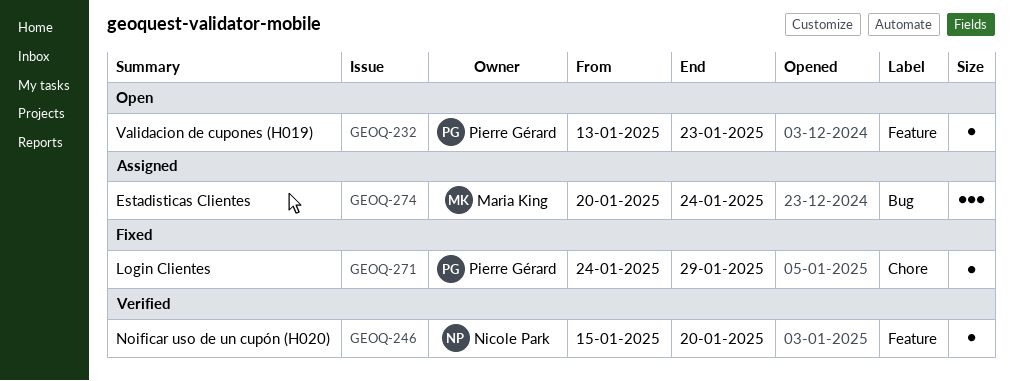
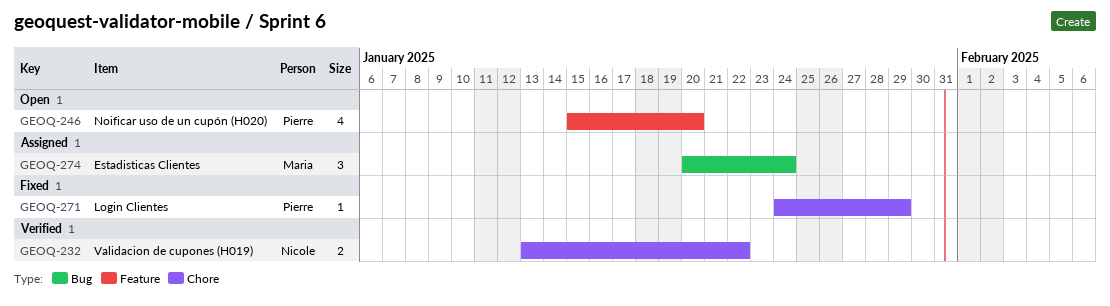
GEOQ-232, status: Open -> Verified
GEOQ-232, owner: Pierre Gérard -> Nicole Park
GEOQ-232, label: Feature -> Chore
GEOQ-232, estimate: 1 -> 2
GEOQ-232, due: Jan 23 -> Jan 22
GEOQ-246, status: Verified -> Open
GEOQ-246, owner: Nicole Park -> Pierre Gérard
GEOQ-246, estimate: 1 -> 4

